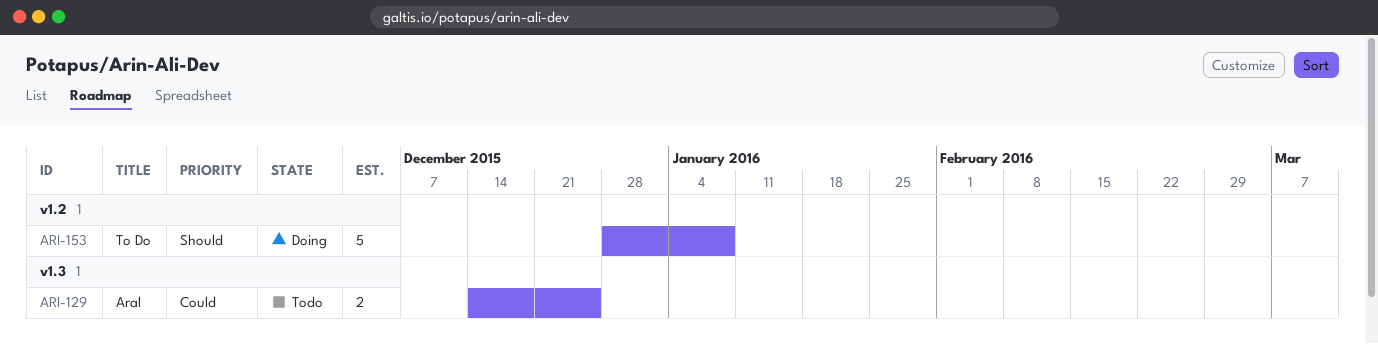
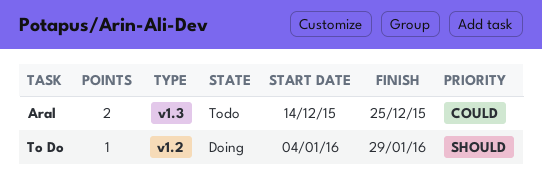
To Do, estimate: 5 -> 1
To Do, start: Dec 28 -> Jan 4
To Do, due: Jan 8 -> Jan 29

